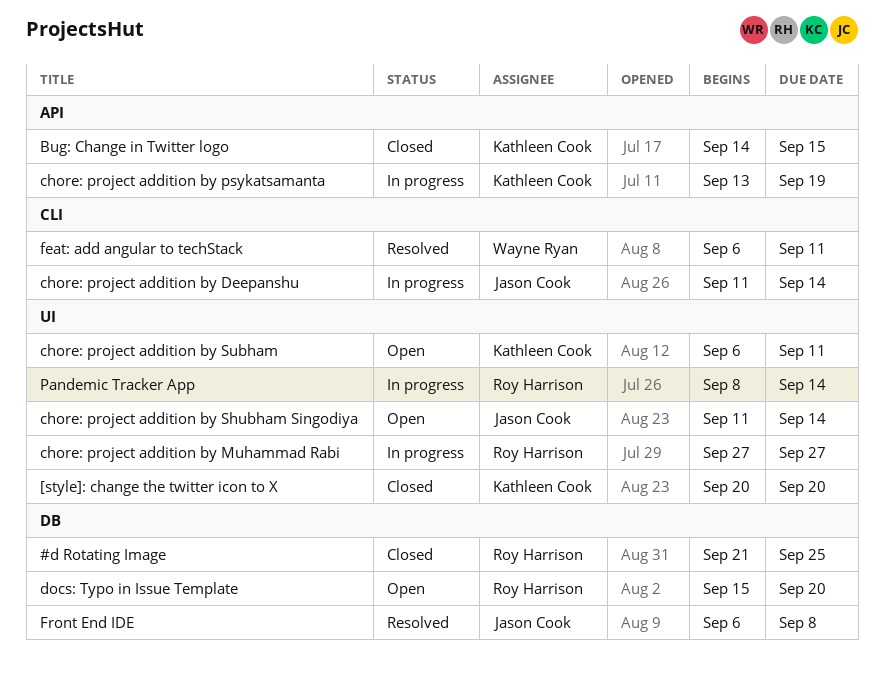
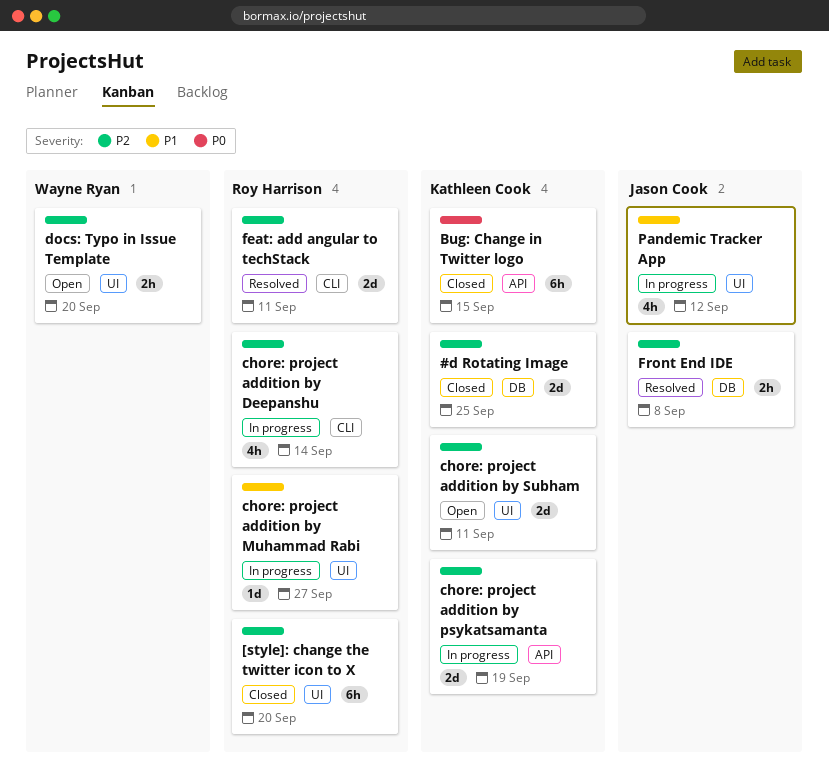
#d Rotating Image, owner: Roy Harrison -> Kathleen Cook
[style]: change the twitter icon to X, owner: Kathleen Cook -> Roy Harrison
chore: project addition by Deepanshu, owner: Jason Cook -> Roy Harrison
chore: project addition by Shubham Singodiya: present -> none
docs: Typo in Issue Template, owner: Roy Harrison -> Wayne Ryan
docs: Typo in Issue Template, label: DB -> UI
feat: add angular to techStack, owner: Wayne Ryan -> Roy Harrison
Pandemic Tracker App, owner: Roy Harrison -> Jason Cook
Pandemic Tracker App, due: Sep 14 -> Sep 12

